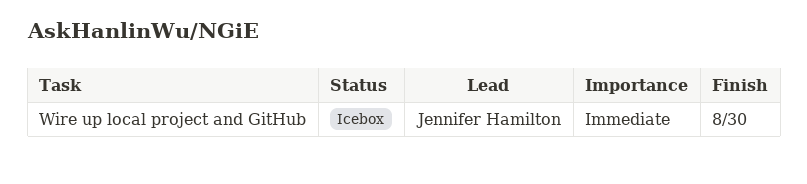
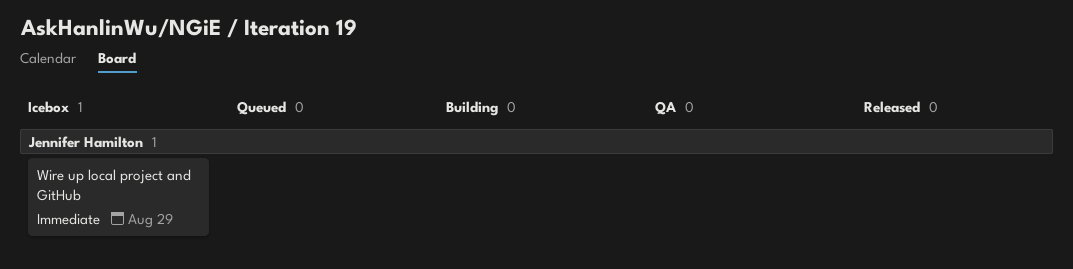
Wire up local project and GitHub, due: Aug 30 -> Aug 29

